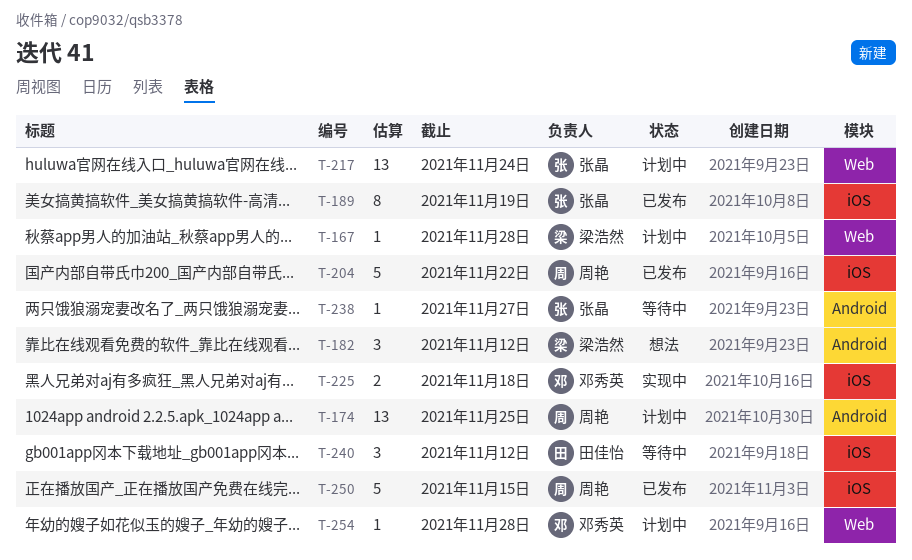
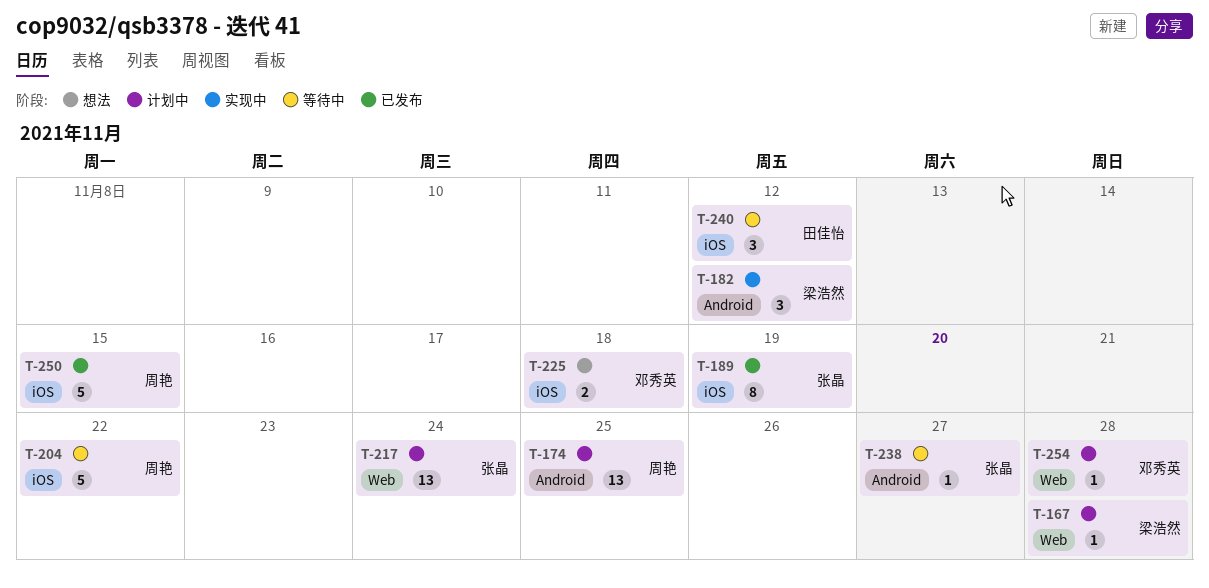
T-182, status: 想法 -> 实现中
T-204, status: 已发布 -> 等待中
T-225, status: 实现中 -> 想法

